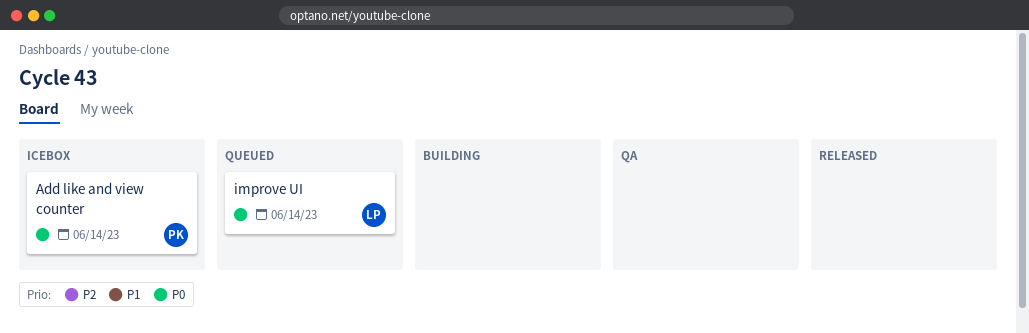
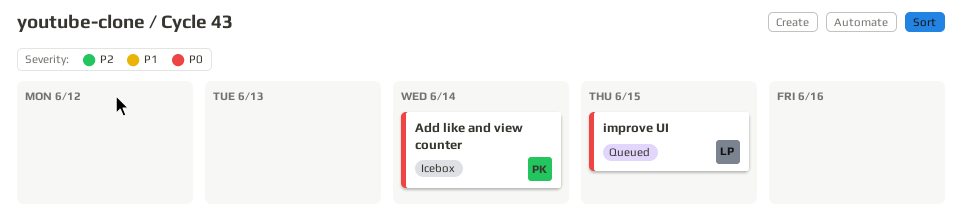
improve UI, due: Jun 14 -> Jun 15

